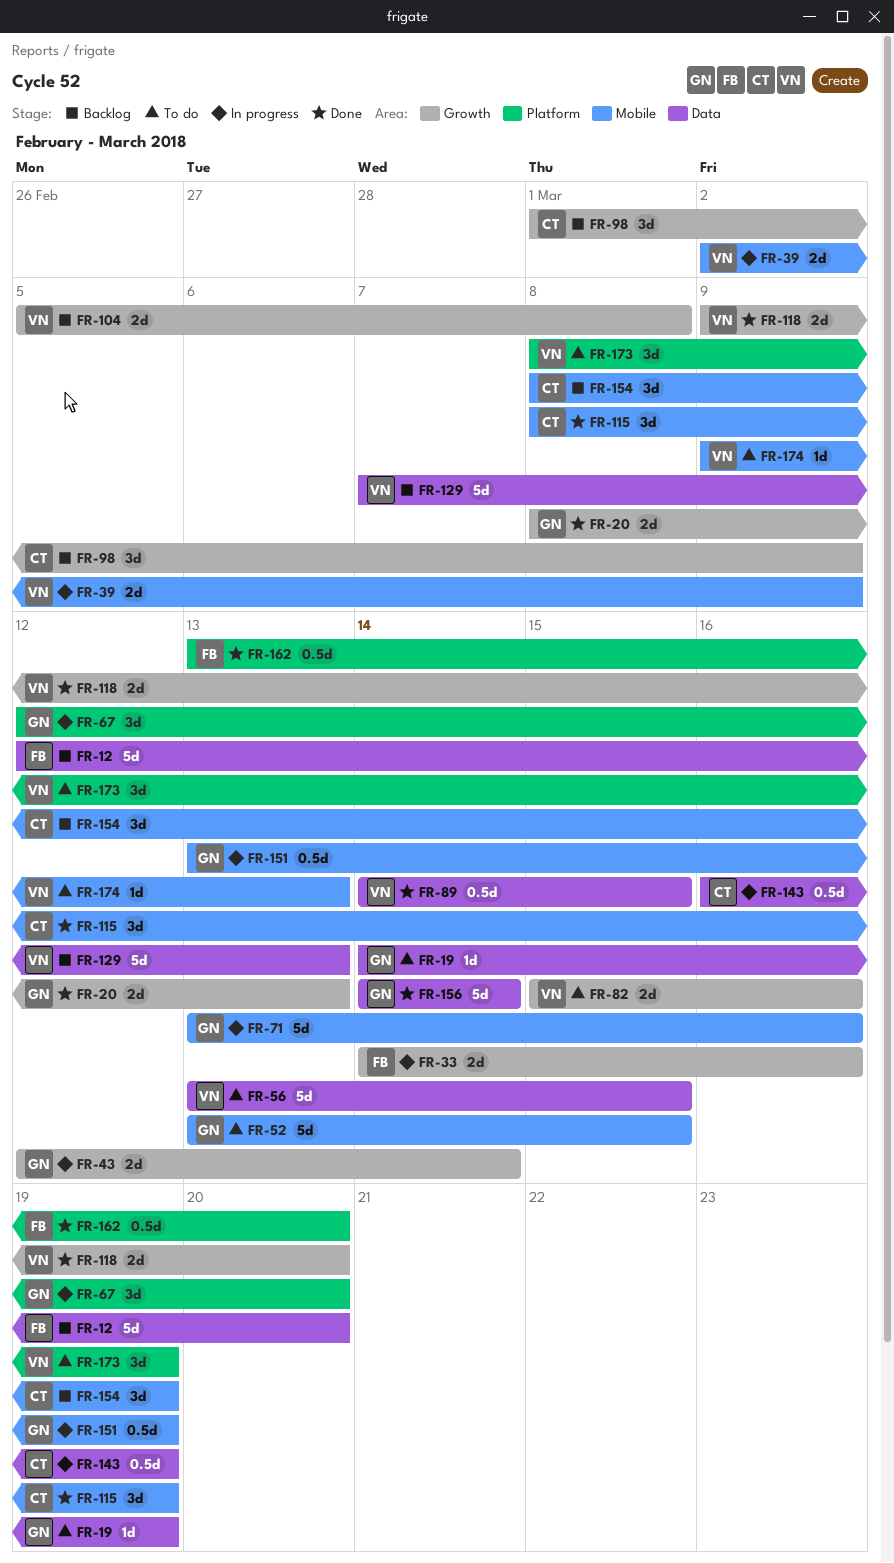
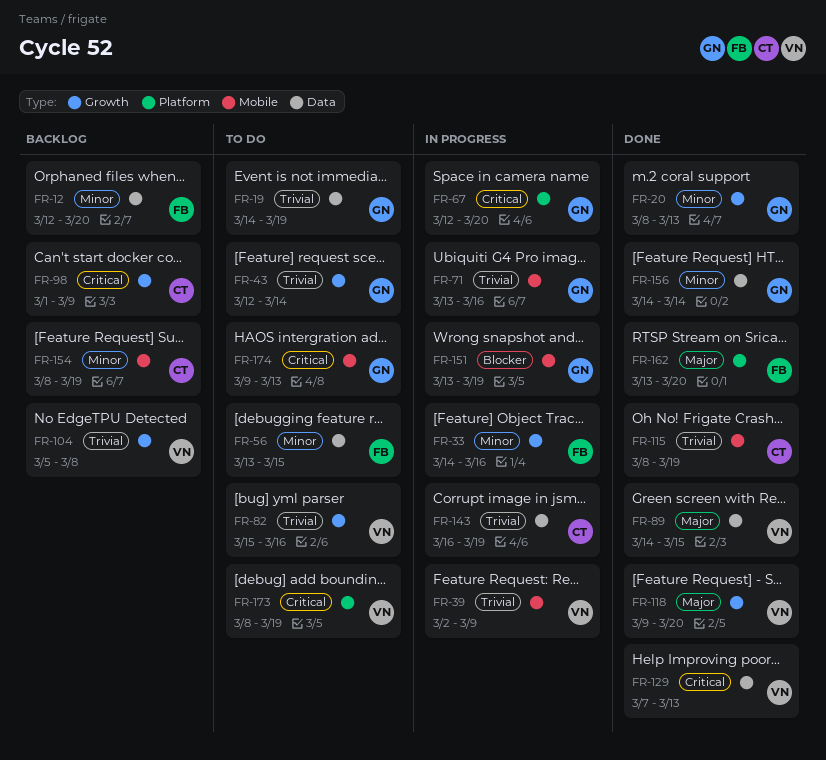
FR-43, status: In progress -> To do
FR-52: present -> none
FR-56, owner: VN -> FB
FR-129, status: Backlog -> Done
FR-174, owner: VN -> GN

